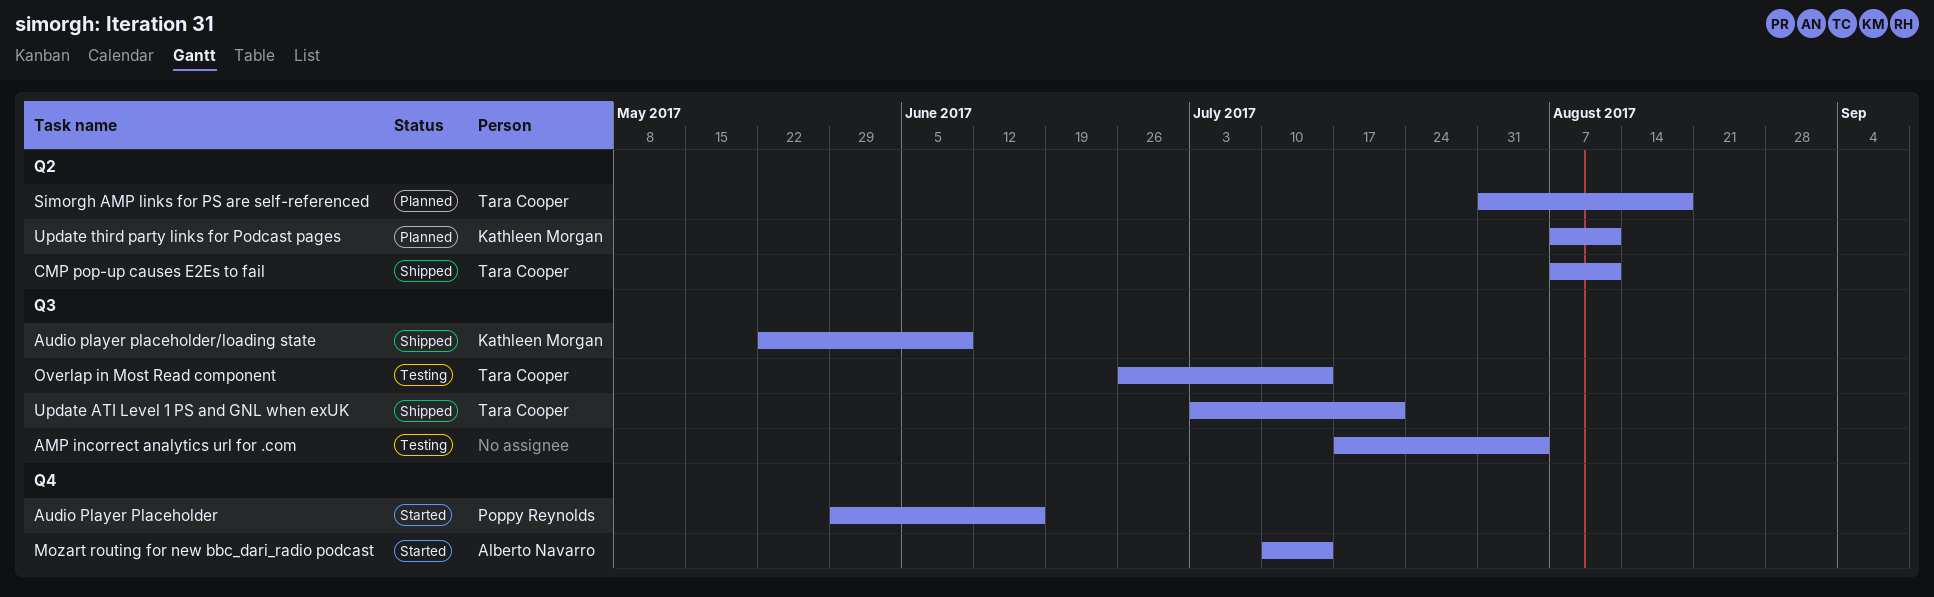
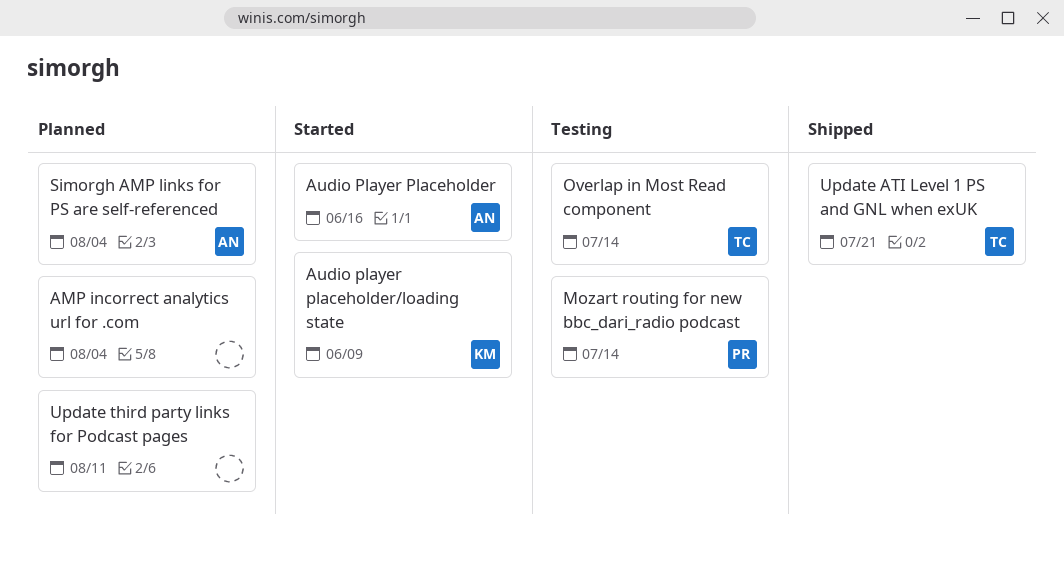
AMP incorrect analytics url for .com, status: Testing -> Planned
Audio Player Placeholder, owner: Poppy Reynolds -> Alberto Navarro
Audio player placeholder/loading state, status: Shipped -> Started
CMP pop-up causes E2Es to fail: present -> none
Mozart routing for new bbc_dari_radio podcast, status: Started -> Testing
Mozart routing for new bbc_dari_radio podcast, owner: Alberto Navarro -> Poppy Reynolds
Simorgh AMP links for PS are self-referenced, owner: Tara Cooper -> Alberto Navarro
Simorgh AMP links for PS are self-referenced, due: Aug 18 -> Aug 4
Update third party links for Podcast pages, owner: Kathleen Morgan -> none

